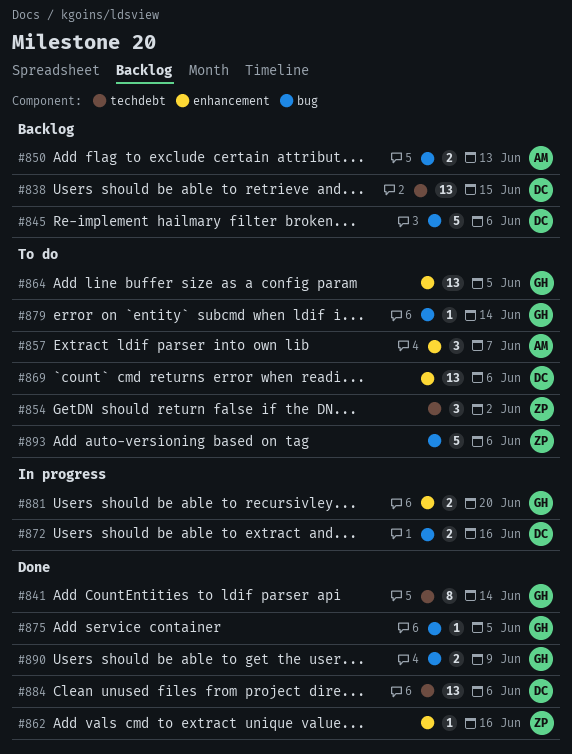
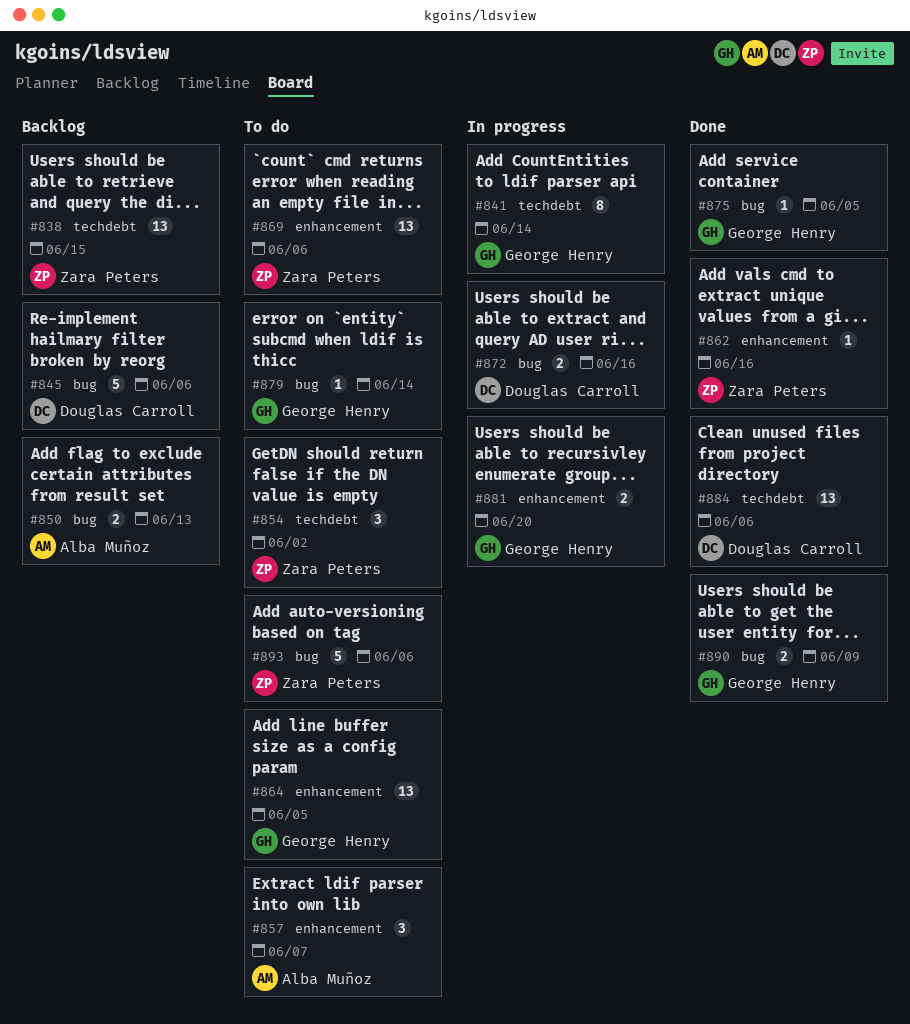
#838, owner: Douglas Carroll -> Zara Peters
#841, status: Done -> In progress
#869, owner: Douglas Carroll -> Zara Peters

